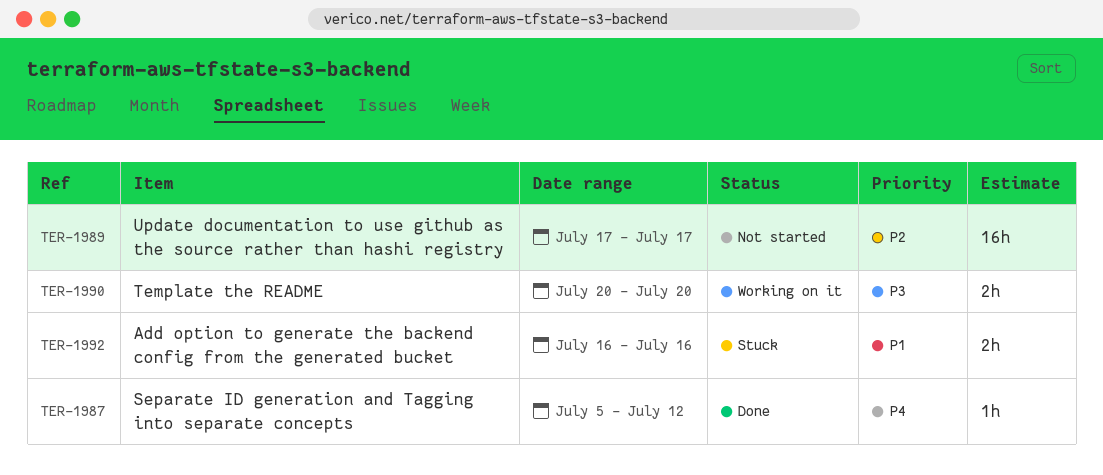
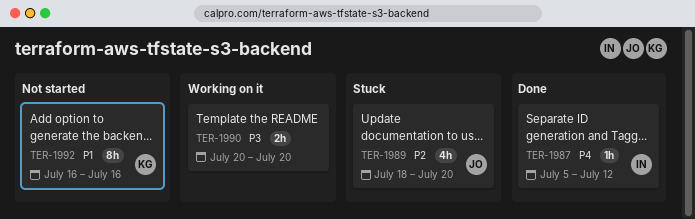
TER-1989, status: Not started -> Stuck
TER-1989, estimate: 16h -> 4h
TER-1989, start: Jul 17 -> Jul 18
TER-1989, due: Jul 17 -> Jul 20
TER-1992, status: Stuck -> Not started
TER-1992, estimate: 2h -> 8h

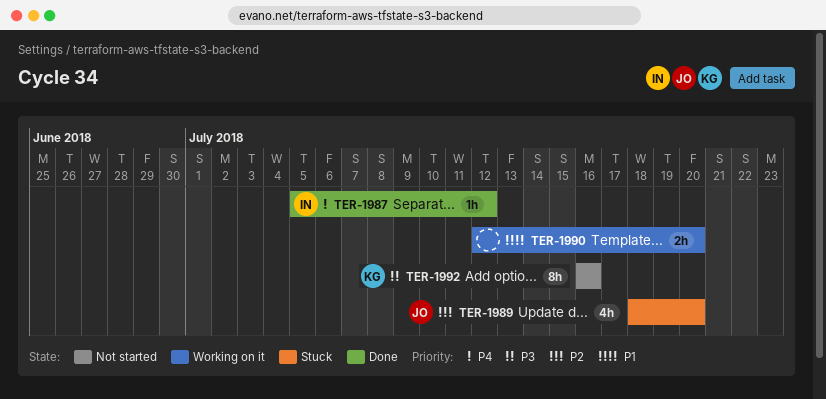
TER-1990, priority: P3 -> P1
TER-1990, start: Jul 20 -> Jul 12
TER-1992, priority: P1 -> P3

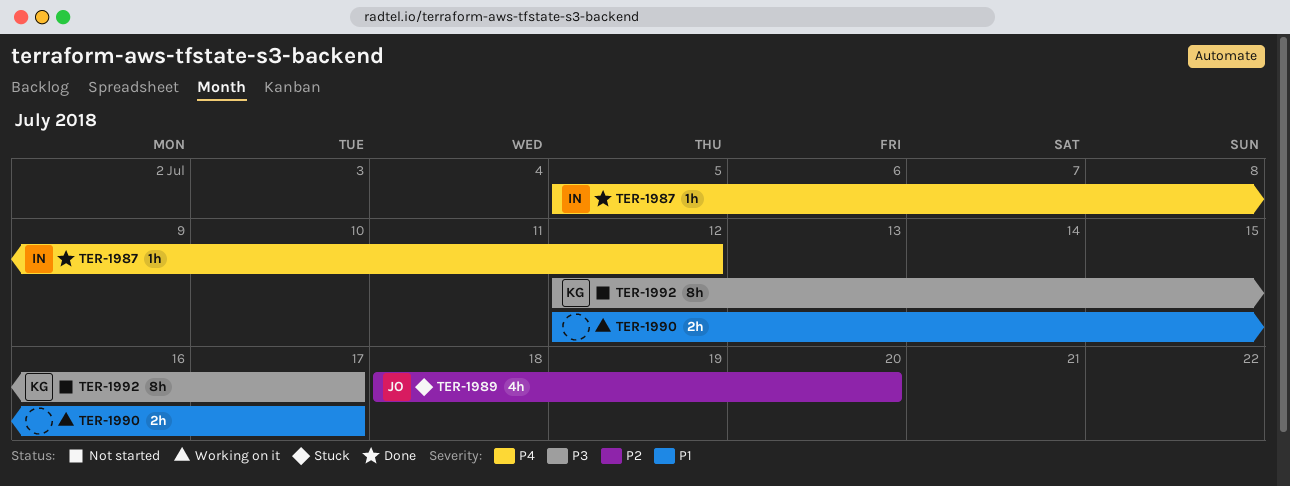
TER-1990, due: Jul 20 -> Jul 17
TER-1992, start: Jul 16 -> Jul 12
TER-1992, due: Jul 16 -> Jul 17

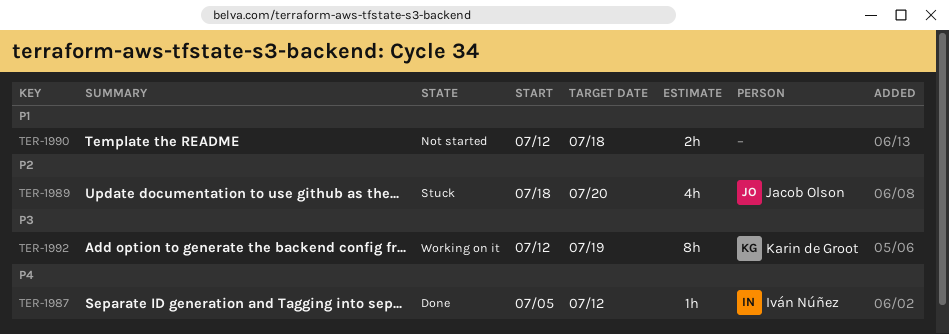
TER-1990, status: Working on it -> Not started
TER-1990, due: Jul 17 -> Jul 18
TER-1992, status: Not started -> Working on it
TER-1992, due: Jul 17 -> Jul 19

